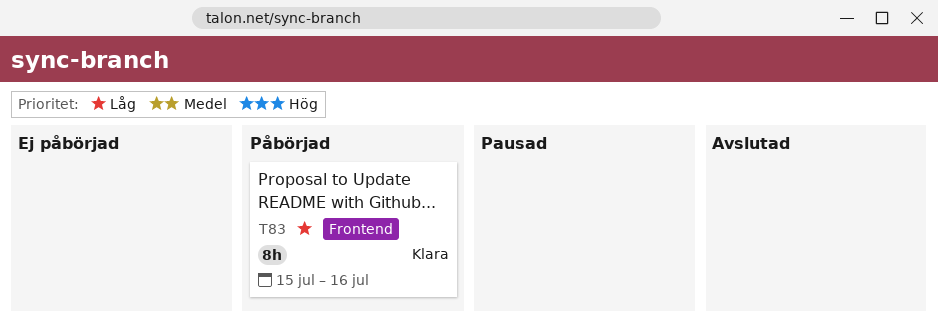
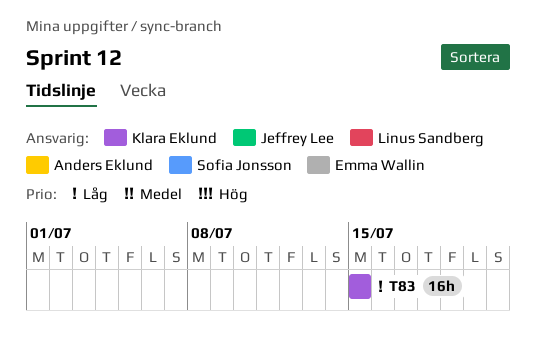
T83, estimate: 8h -> 16h
T83, due: Jul 16 -> Jul 15

